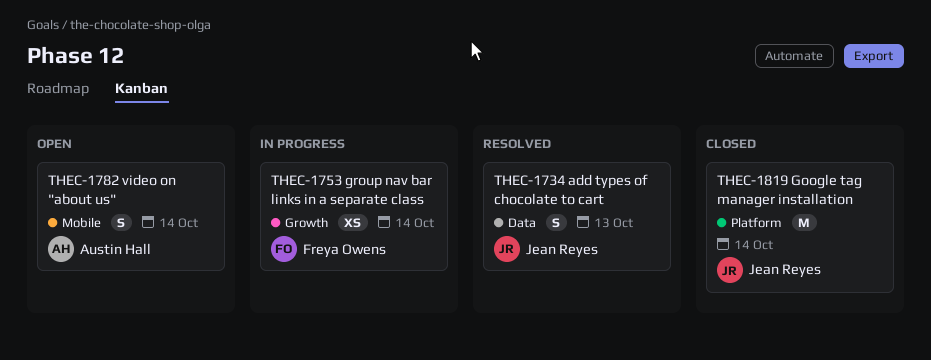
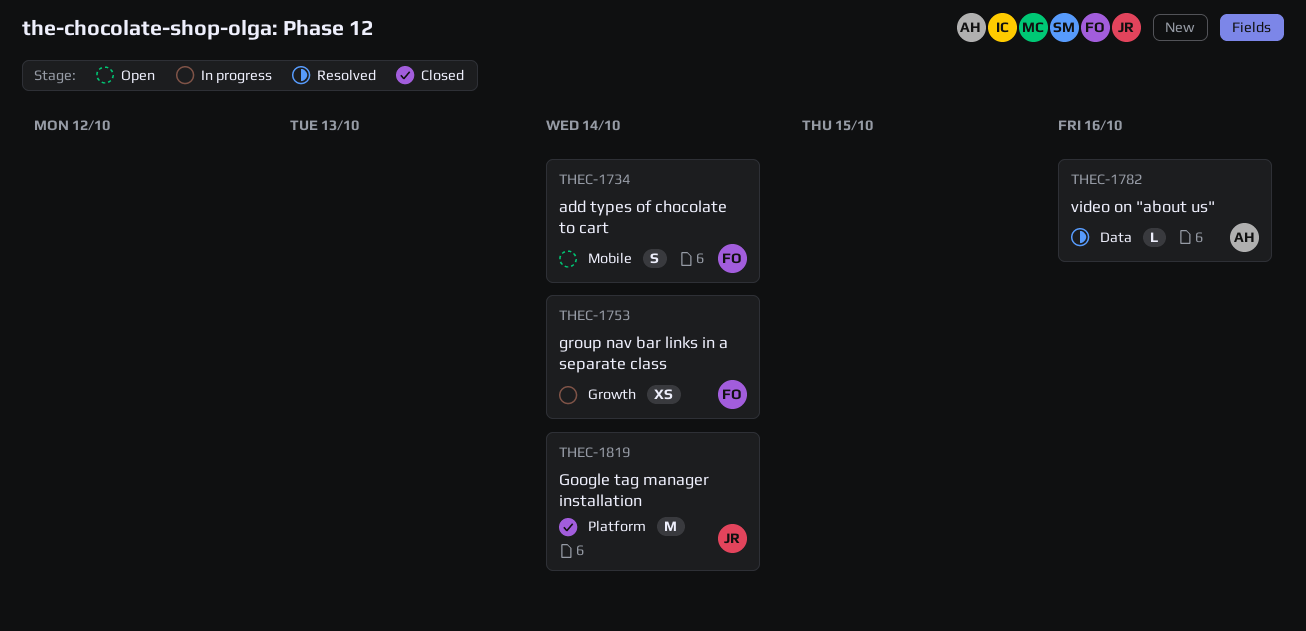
THEC-1734, status: Resolved -> Open
THEC-1734, owner: Jean Reyes -> Freya Owens
THEC-1734, label: Data -> Mobile
THEC-1734, due: Oct 13 -> Oct 14
THEC-1782, status: Open -> Resolved
THEC-1782, label: Mobile -> Data
THEC-1782, estimate: S -> L
THEC-1782, due: Oct 14 -> Oct 16

